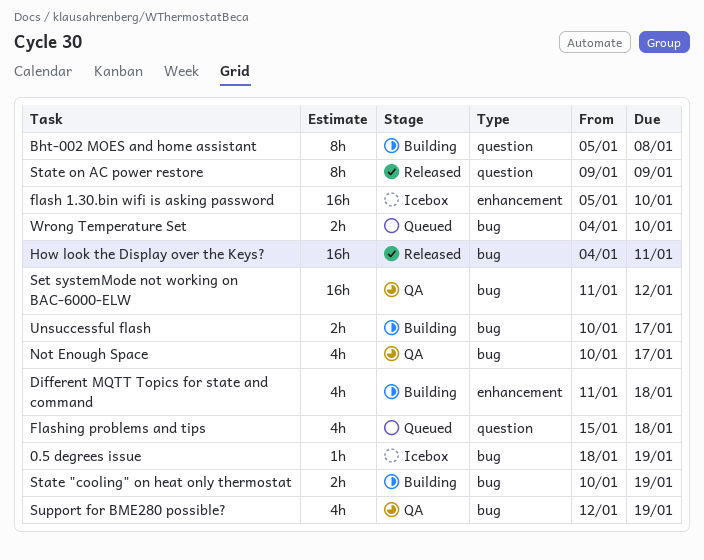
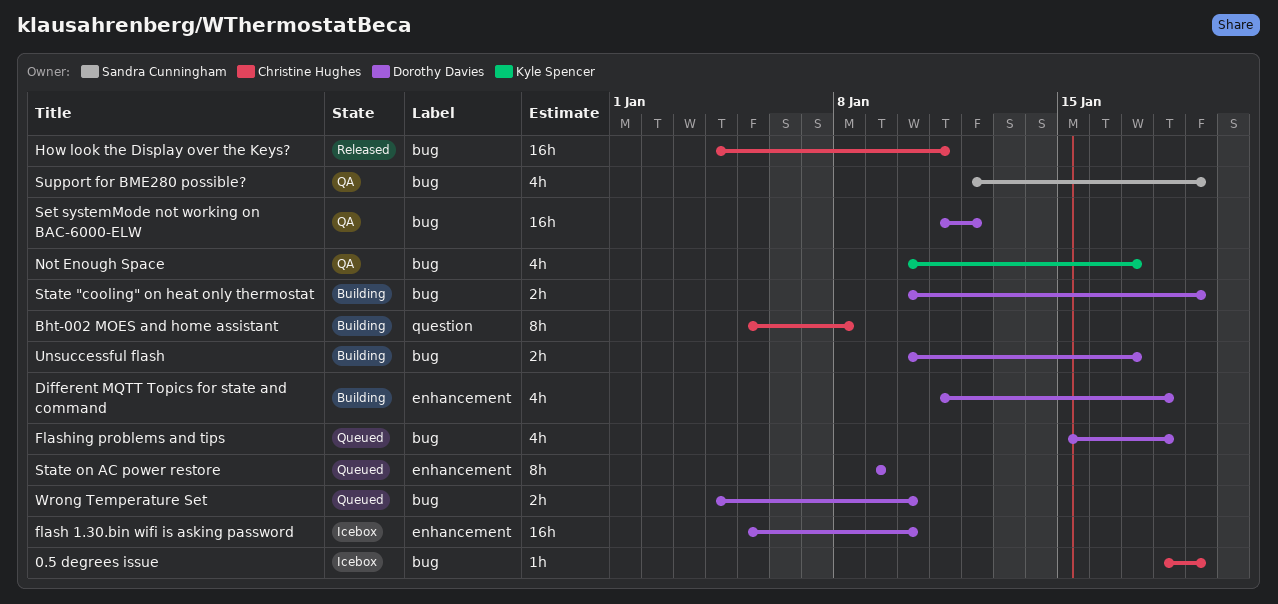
Flashing problems and tips, label: question -> bug
State on AC power restore, status: Released -> Queued
State on AC power restore, label: question -> enhancement

